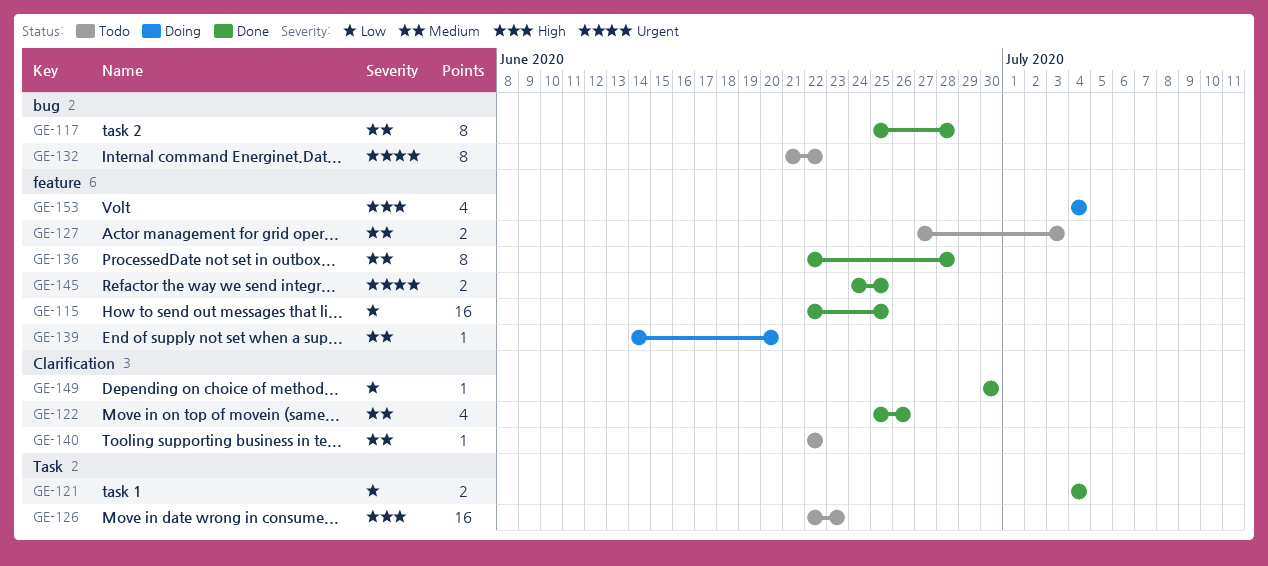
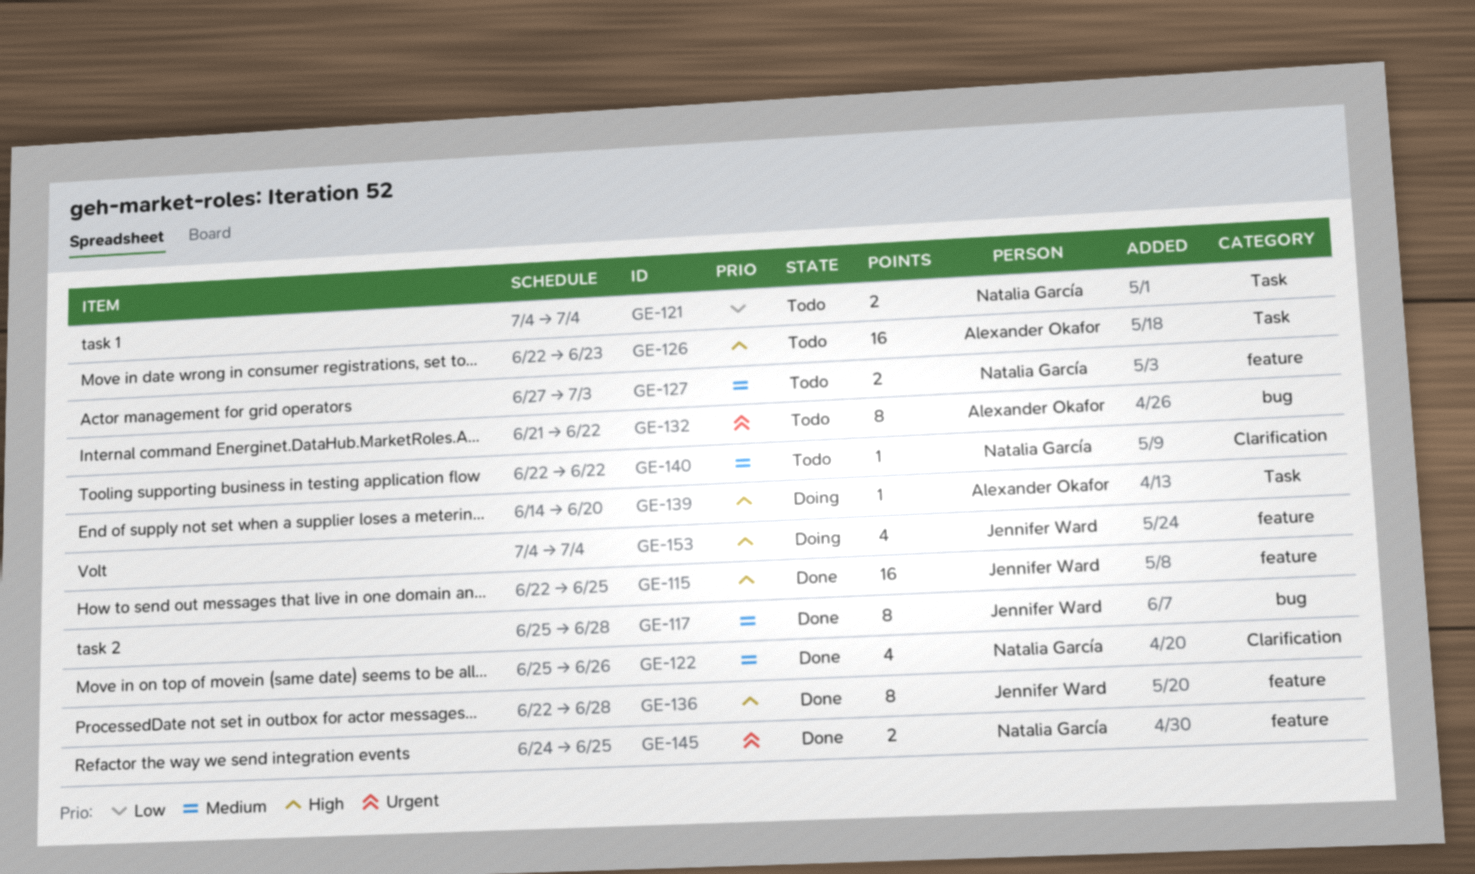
GE-115, priority: Low -> High
GE-121, status: Done -> Todo
GE-136, priority: Medium -> High
GE-139, priority: Medium -> High
GE-139, label: feature -> Task
GE-149: present -> none

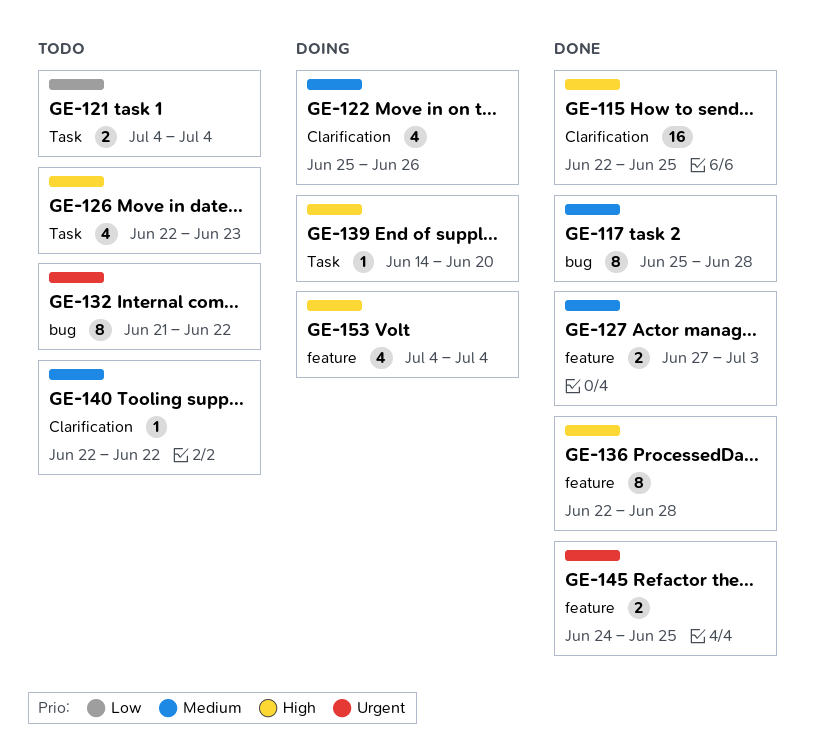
GE-115, label: feature -> Clarification
GE-122, status: Done -> Doing
GE-126, estimate: 16 -> 4
GE-127, status: Todo -> Done

